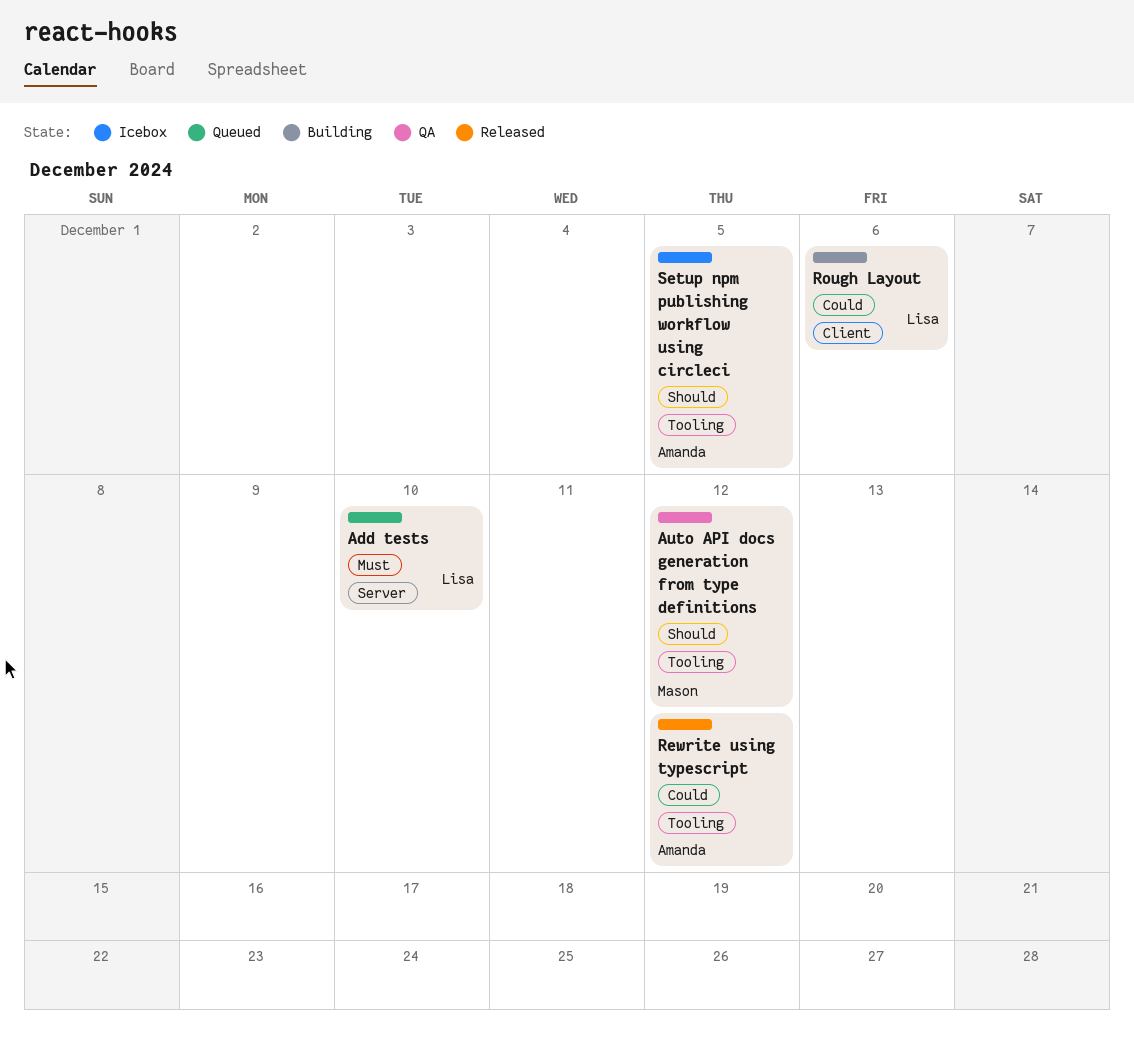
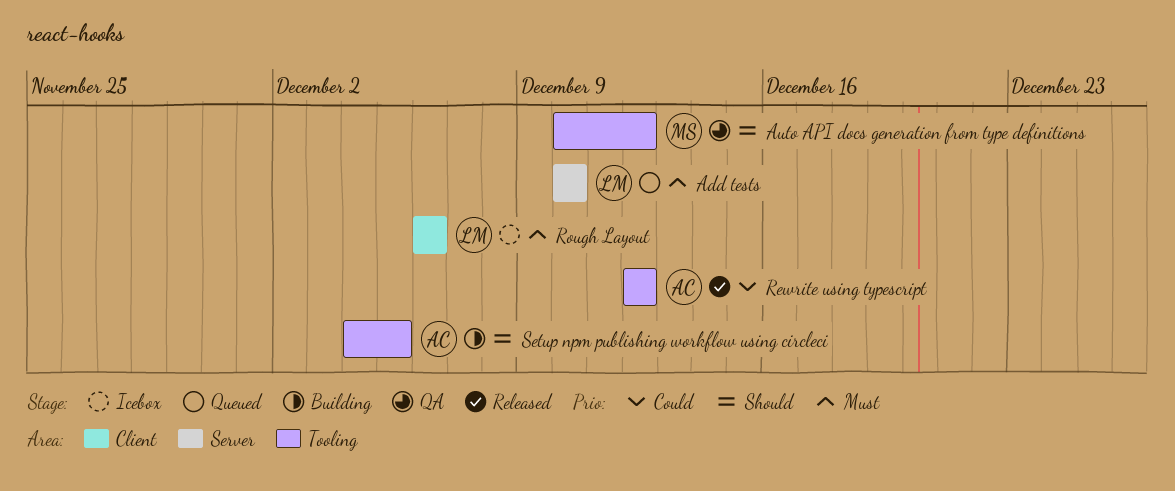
Rough Layout, status: Building -> Icebox
Rough Layout, priority: Could -> Must
Setup npm publishing workflow using circleci, status: Icebox -> Building

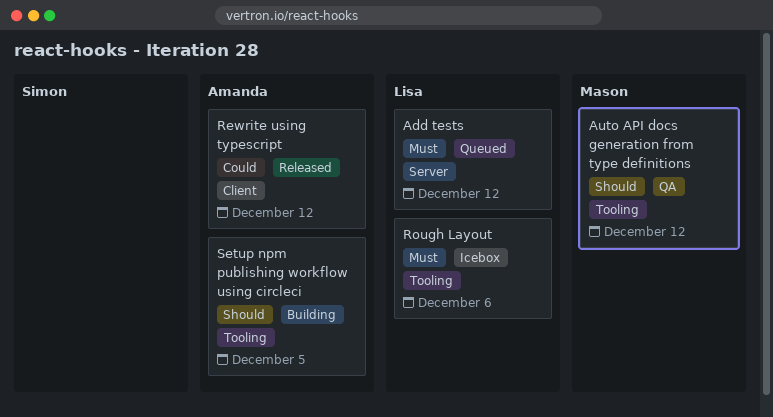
Add tests, due: Dec 10 -> Dec 12
Rewrite using typescript, label: Tooling -> Client
Rough Layout, label: Client -> Tooling

